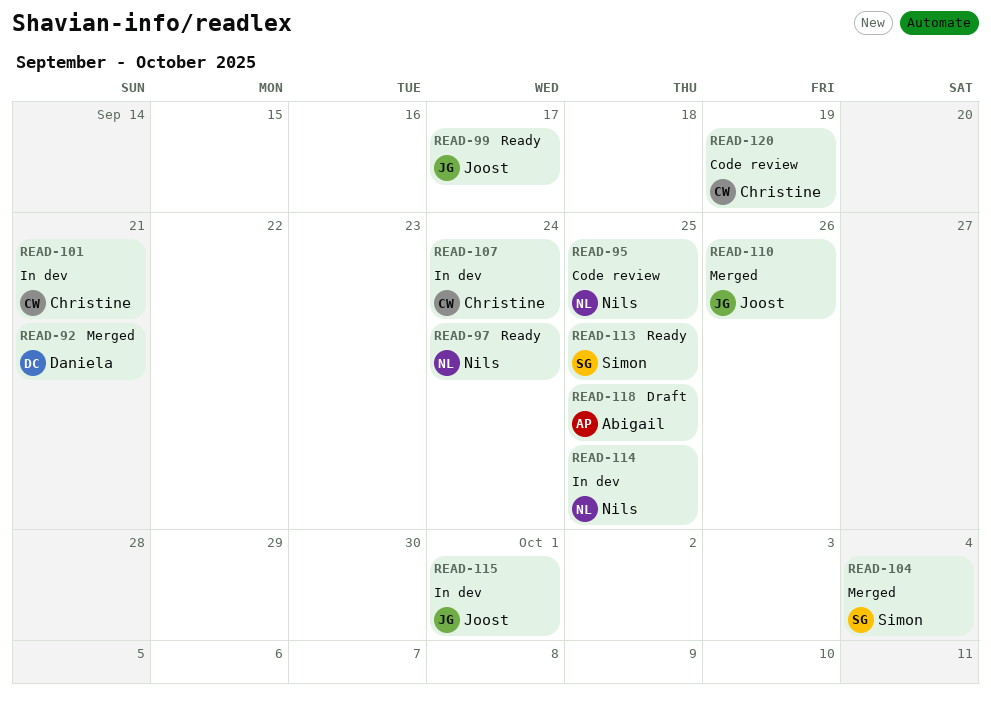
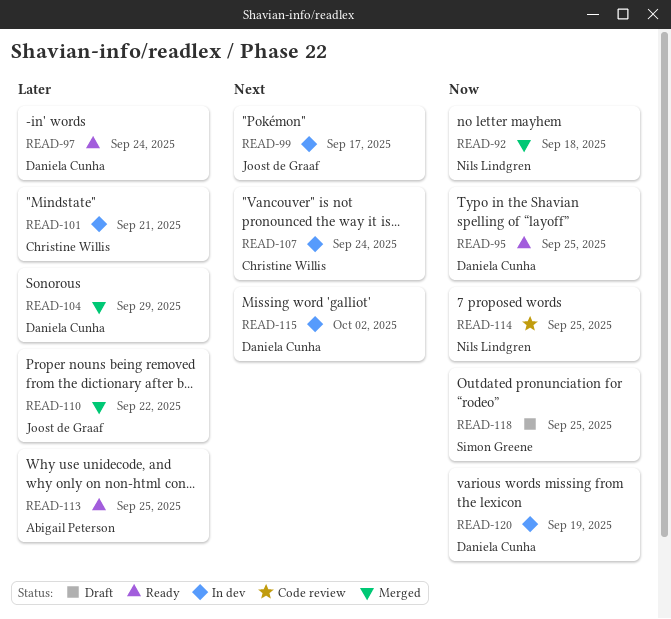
READ-92, owner: Daniela Cunha -> Nils Lindgren
READ-92, due: Sep 21 -> Sep 18
READ-95, status: Code review -> Ready
READ-95, owner: Nils Lindgren -> Daniela Cunha
READ-97, owner: Nils Lindgren -> Daniela Cunha
READ-99, status: Ready -> In dev
READ-104, owner: Simon Greene -> Daniela Cunha
READ-104, due: Oct 4 -> Sep 29
READ-110, due: Sep 26 -> Sep 22
READ-113, owner: Simon Greene -> Abigail Peterson
READ-114, status: In dev -> Code review
READ-115, owner: Joost de Graaf -> Daniela Cunha
READ-115, due: Oct 1 -> Oct 2
READ-118, owner: Abigail Peterson -> Simon Greene
READ-120, status: Code review -> In dev
READ-120, owner: Christine Willis -> Daniela Cunha

